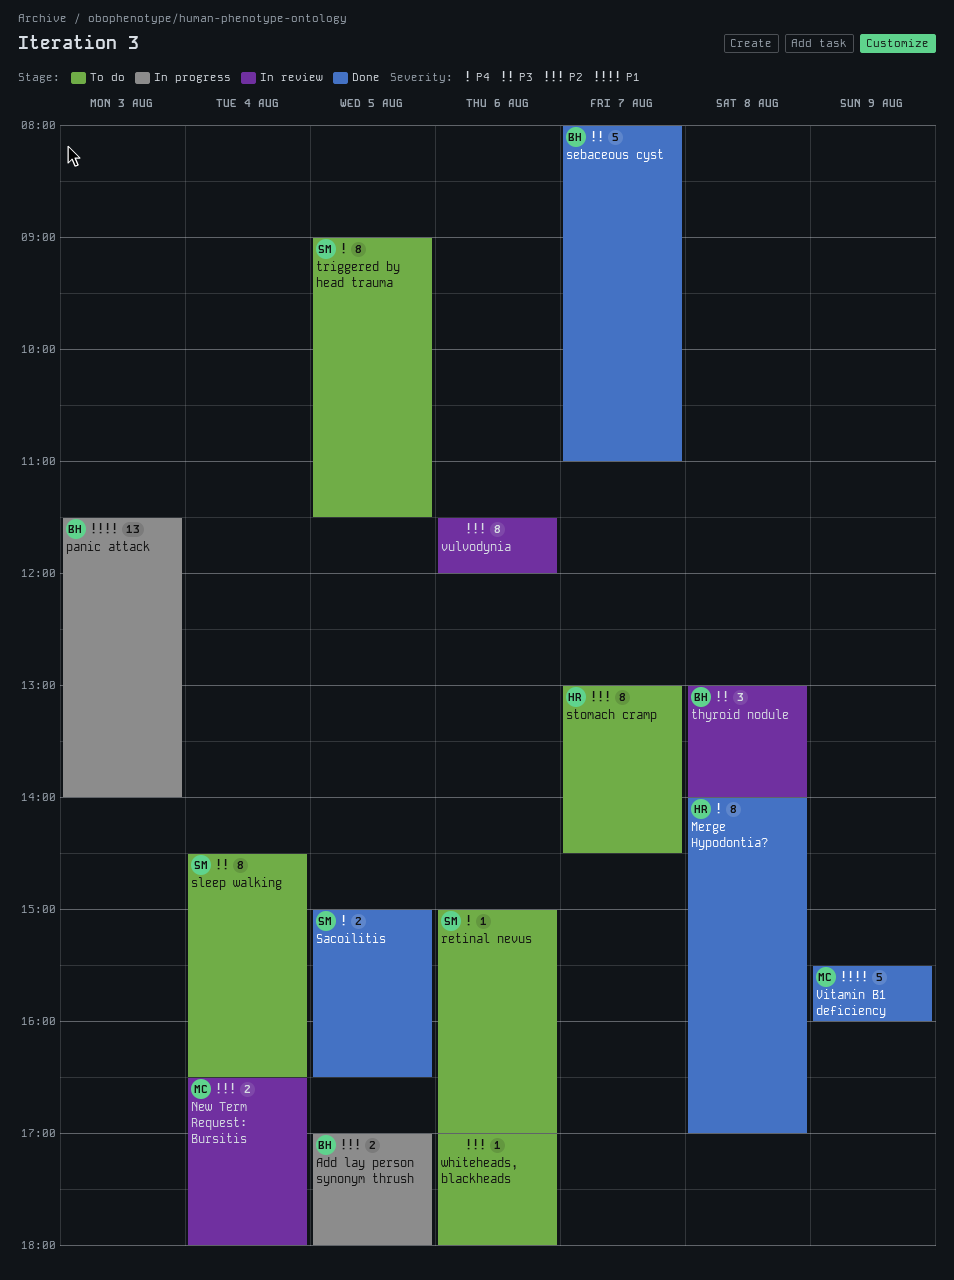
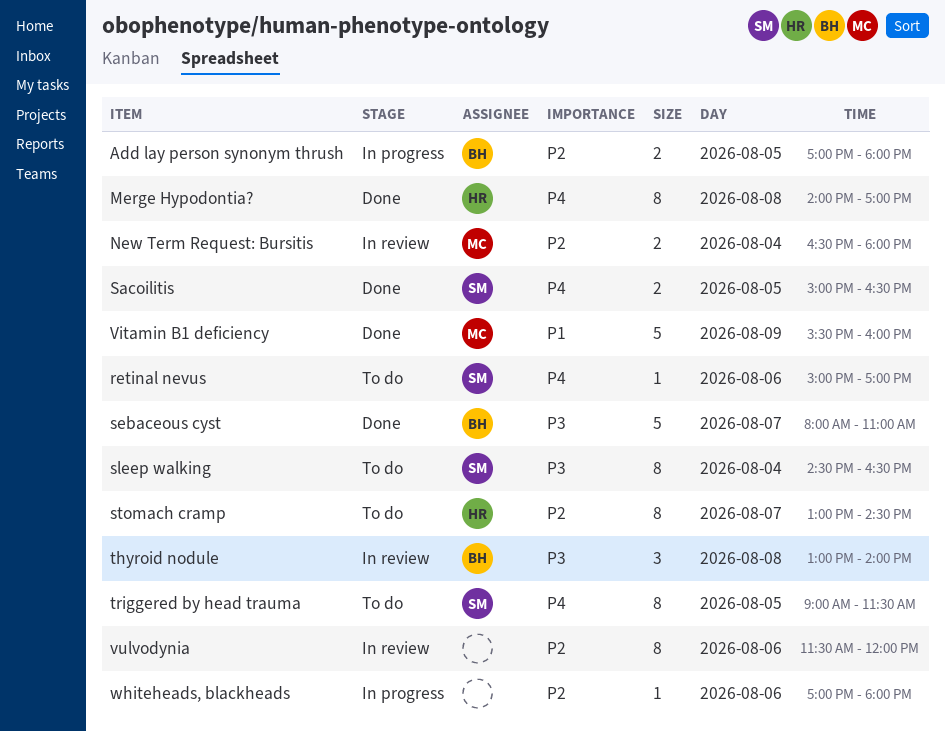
panic attack: present -> none
whiteheads, blackheads, status: To do -> In progress

